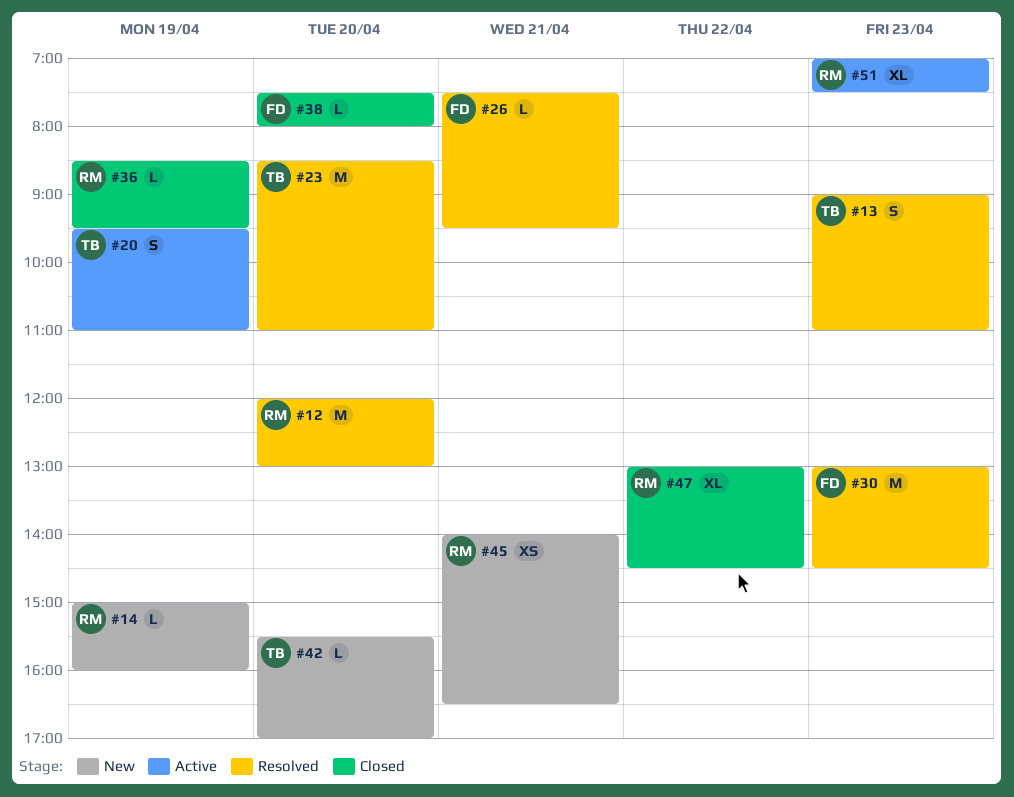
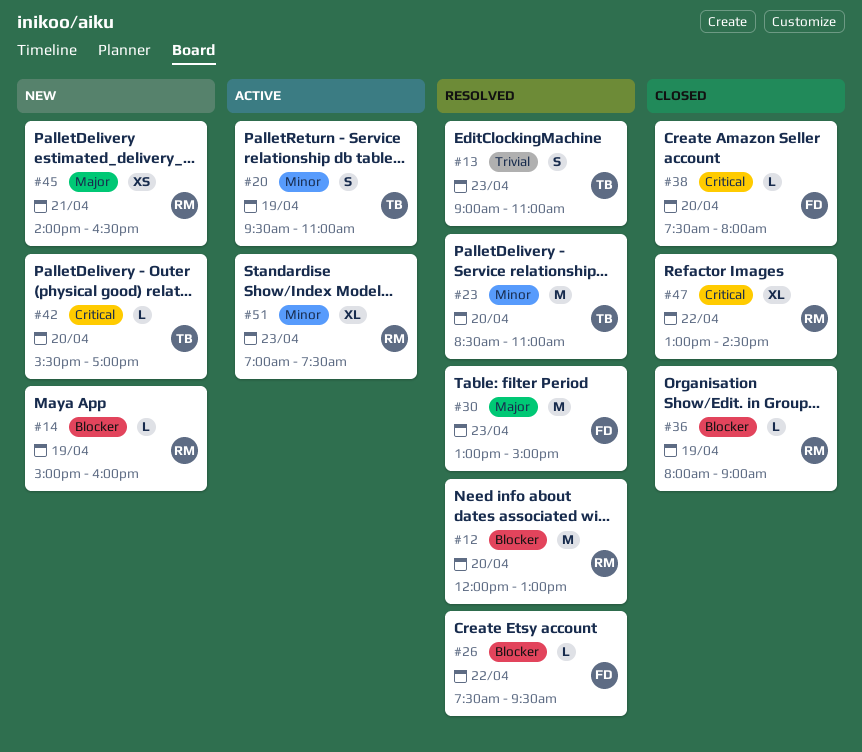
#26, day: Apr 21 -> Apr 22
#30, ends: 14:30 -> 15:00
#36, begins: 08:30 -> 08:00
#36, ends: 09:30 -> 09:00

